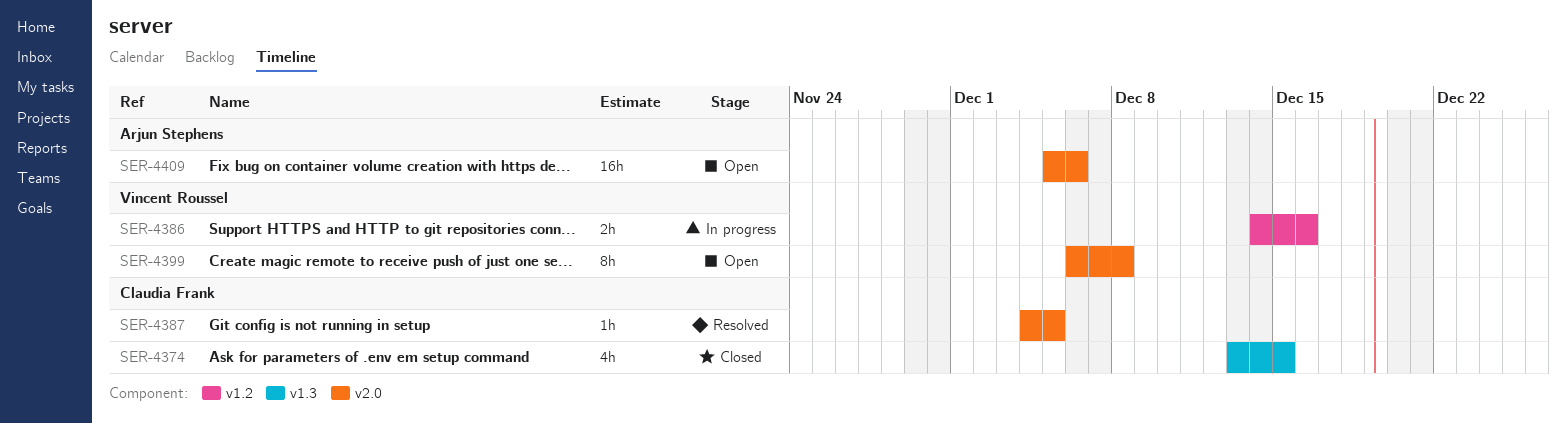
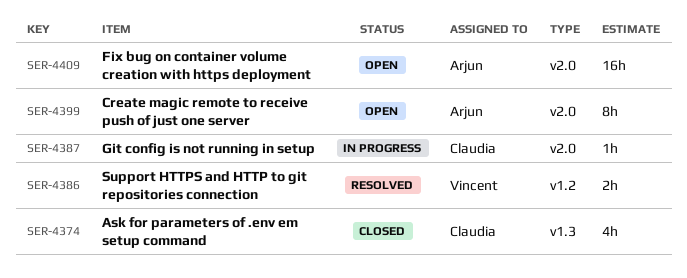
SER-4386, status: In progress -> Resolved
SER-4387, status: Resolved -> In progress
SER-4399, owner: Vincent Roussel -> Arjun Stephens

